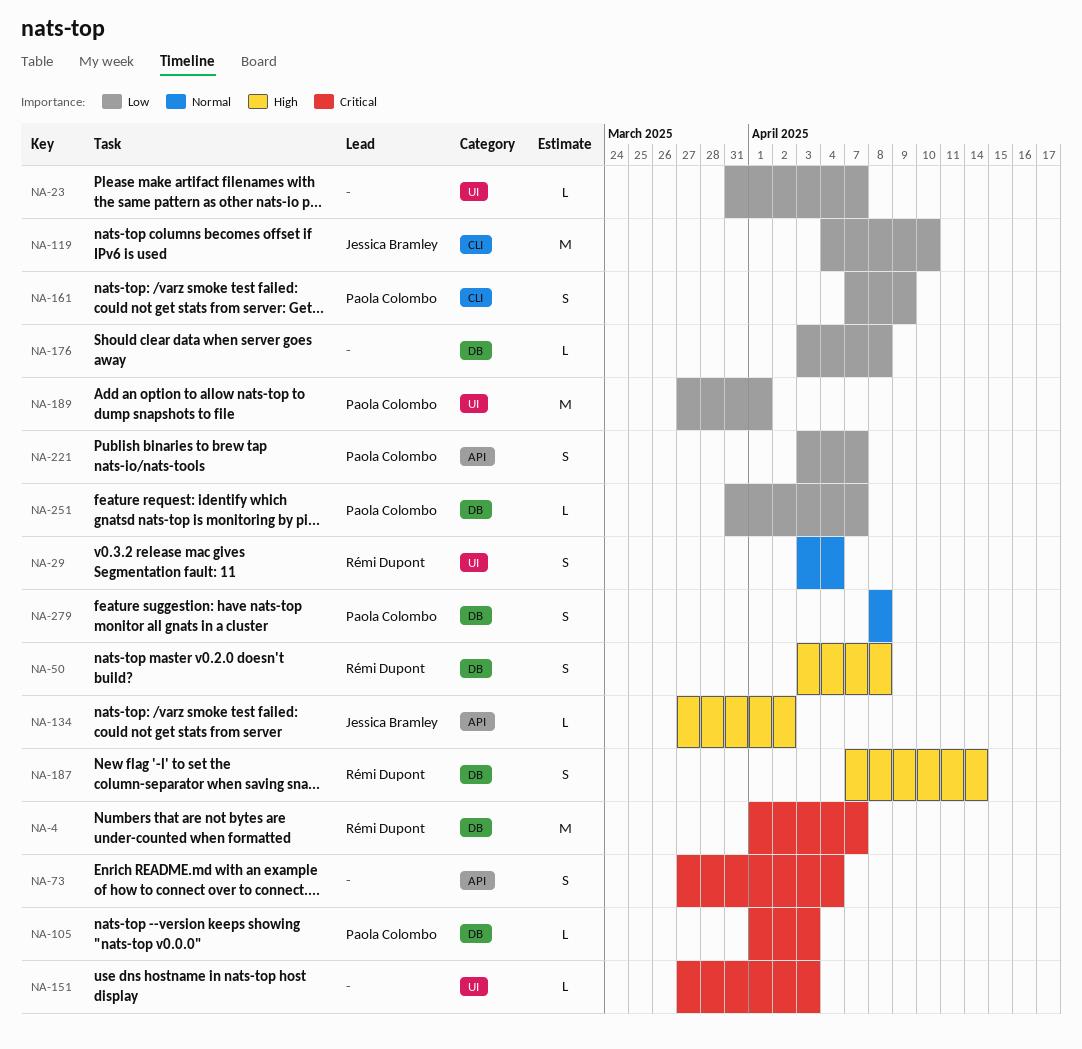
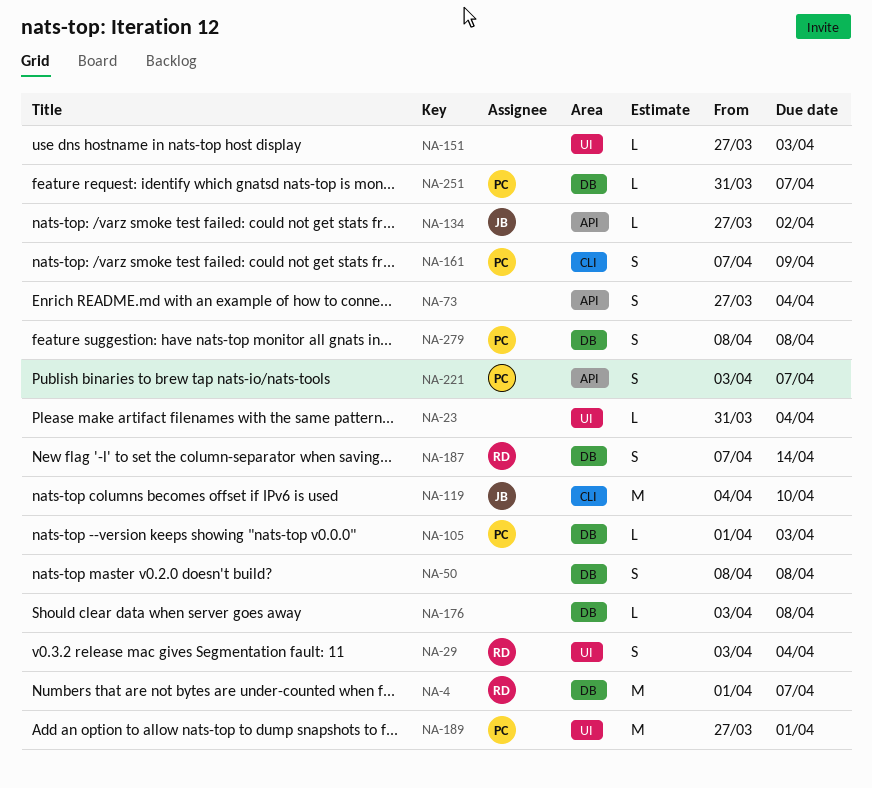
NA-23, due: Apr 7 -> Apr 4
NA-50, owner: Rémi Dupont -> none
NA-50, start: Apr 3 -> Apr 8

